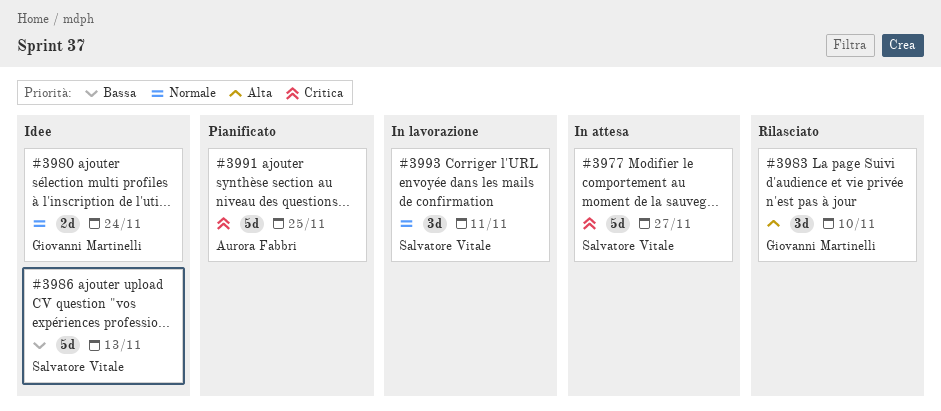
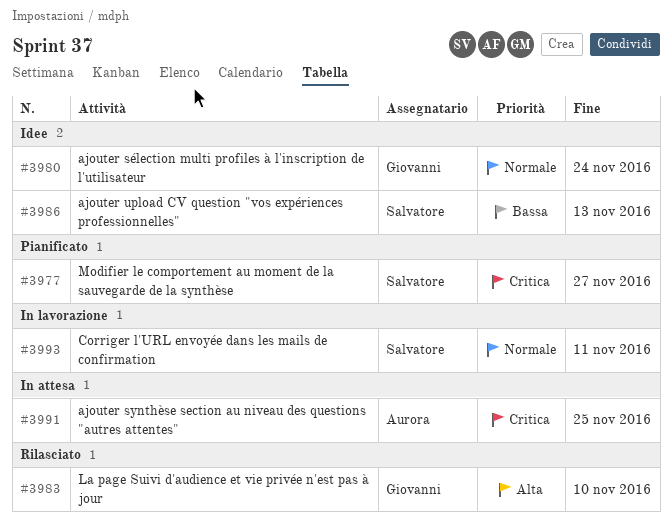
#3977, status: In attesa -> Pianificato
#3991, status: Pianificato -> In attesa

